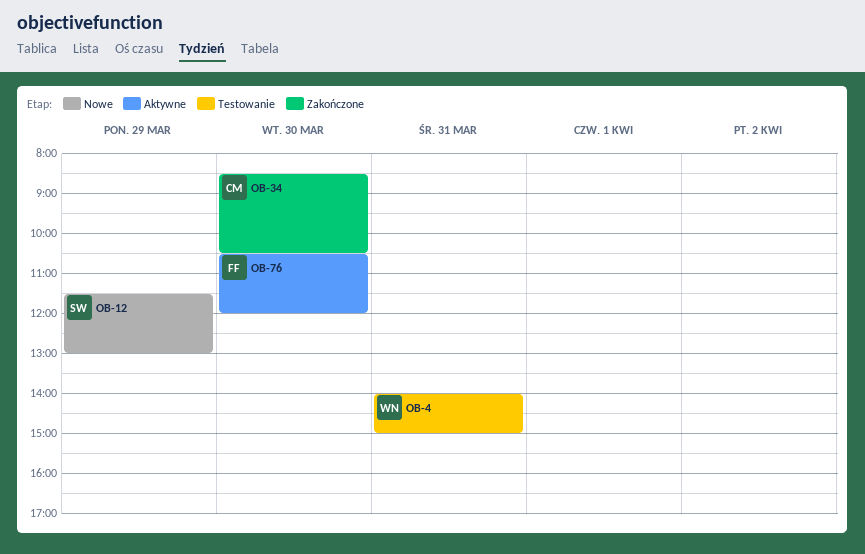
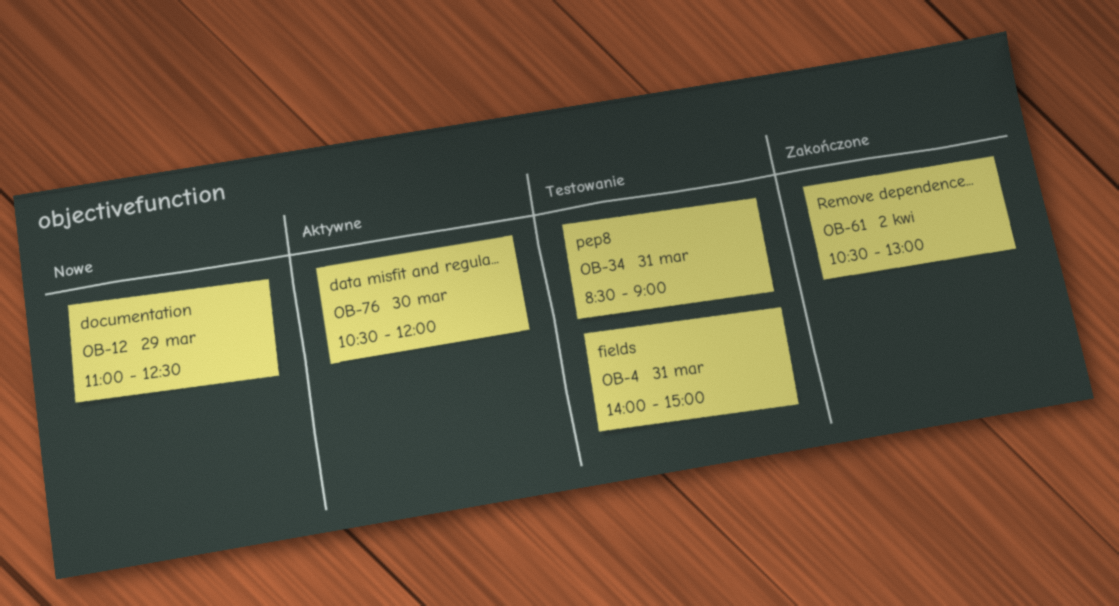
OB-12, begins: 11:30 -> 11:00
OB-12, ends: 13:00 -> 12:30
OB-34, status: Zakończone -> Testowanie
OB-34, day: Mar 30 -> Mar 31
OB-34, ends: 10:30 -> 09:00
OB-61: none -> present

